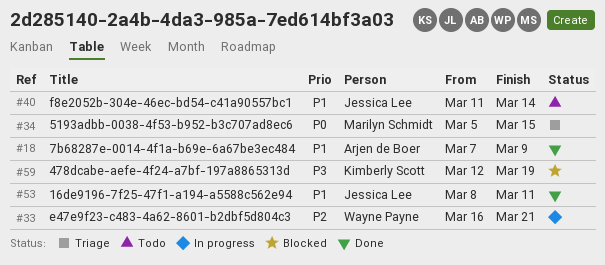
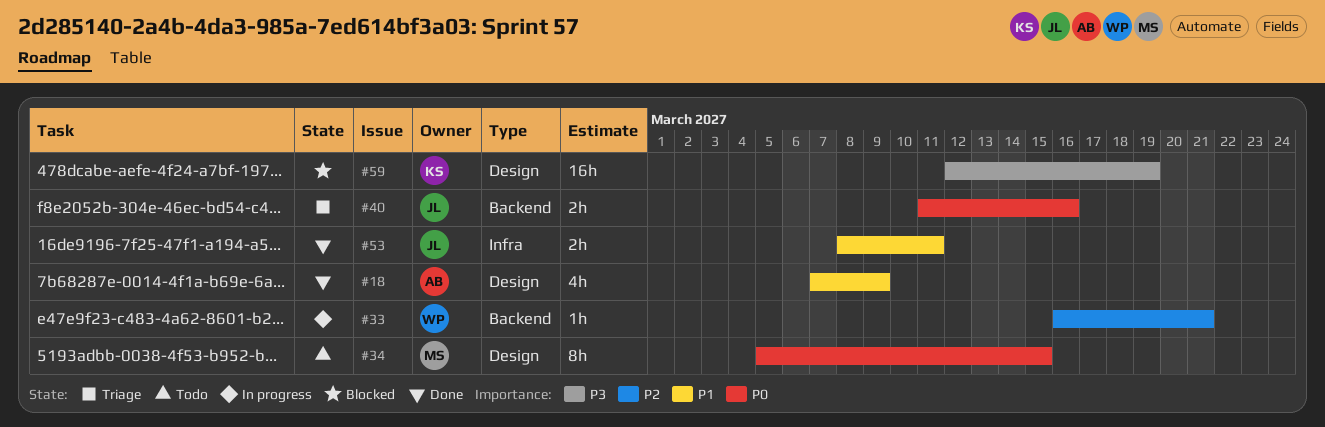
#34, status: Triage -> Todo
#40, status: Todo -> Triage
#40, priority: P1 -> P0
#40, due: Mar 14 -> Mar 16

